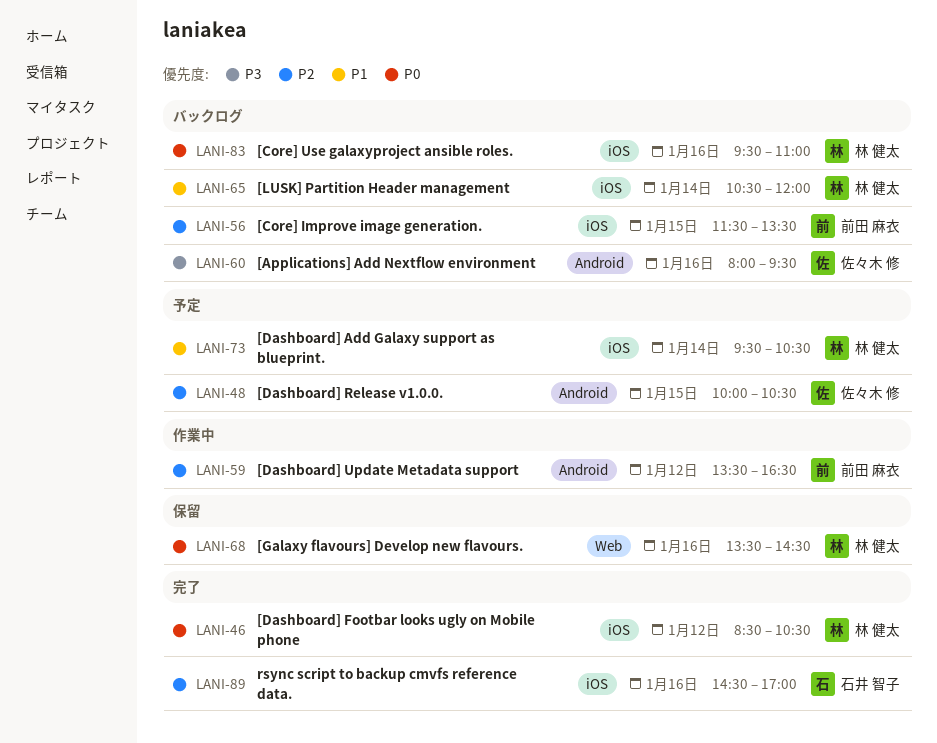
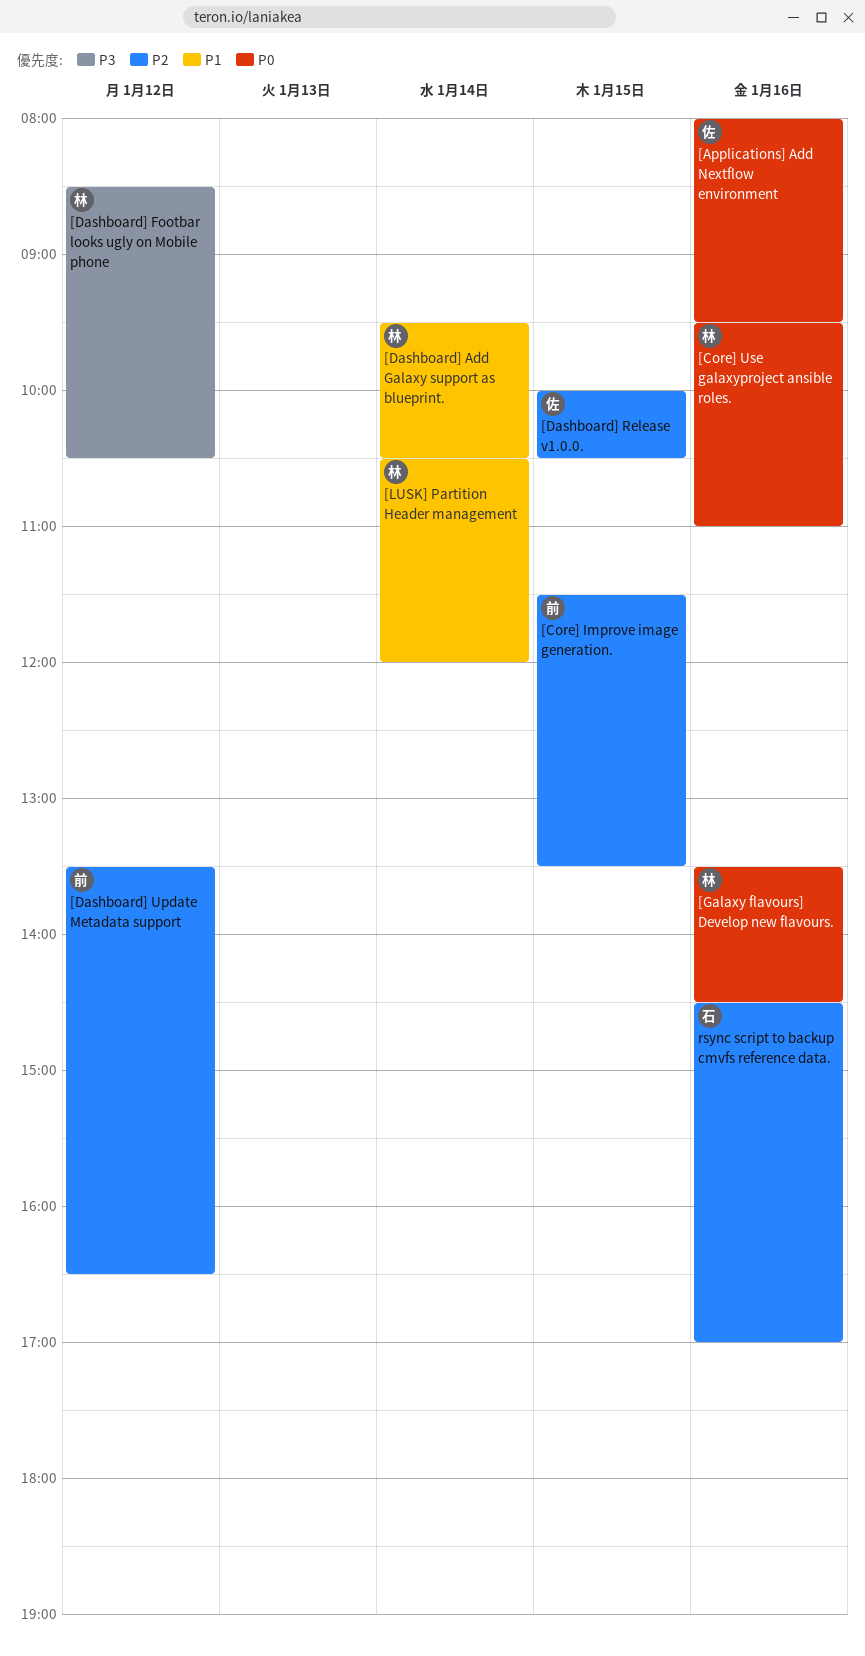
[Applications] Add Nextflow environment, priority: P3 -> P0
[Dashboard] Footbar looks ugly on Mobile phone, priority: P0 -> P3

